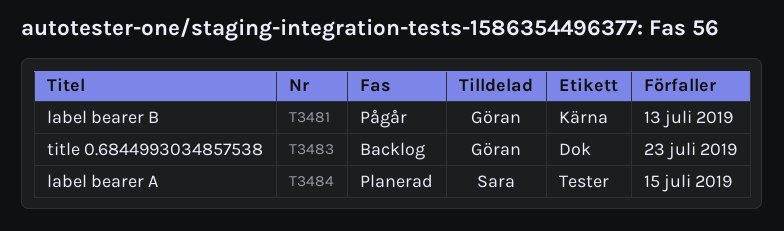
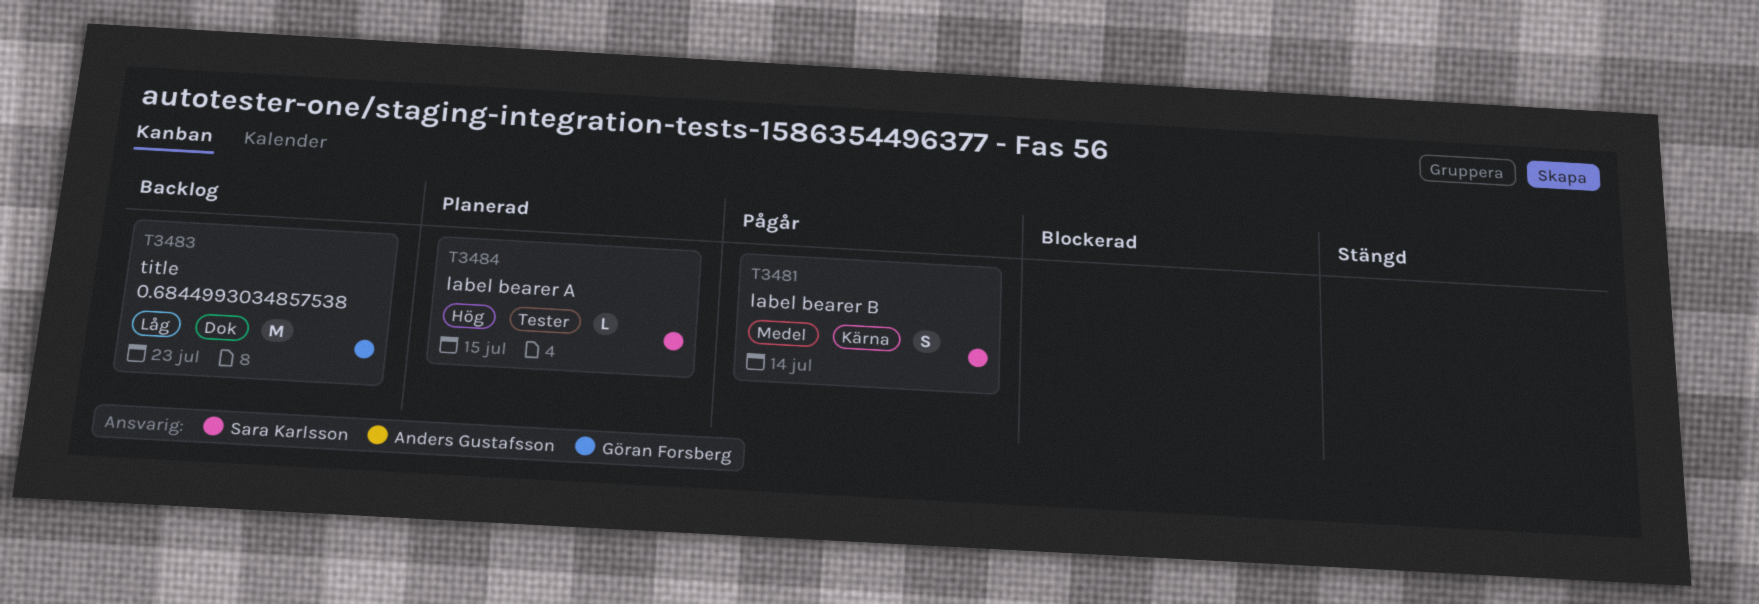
T3481, owner: Göran Forsberg -> Sara Karlsson
T3481, due: Jul 13 -> Jul 14

